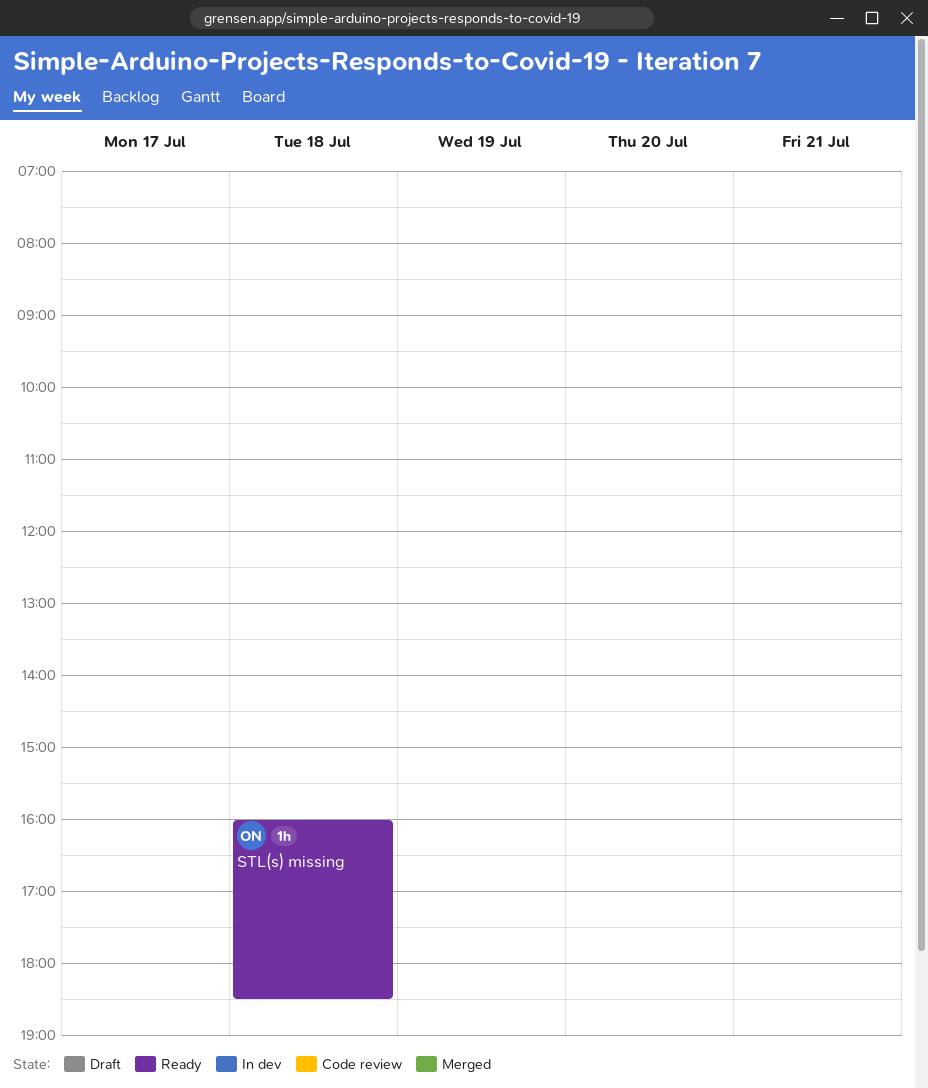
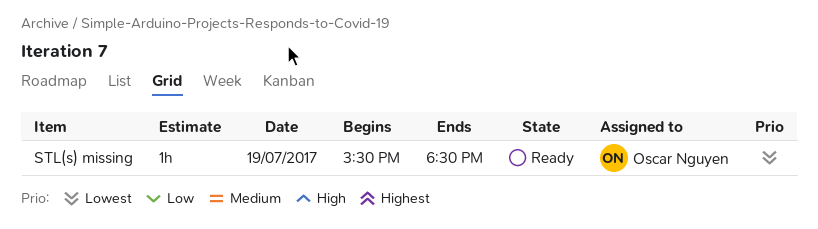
STL(s) missing, day: Jul 18 -> Jul 19
STL(s) missing, begins: 16:00 -> 15:30

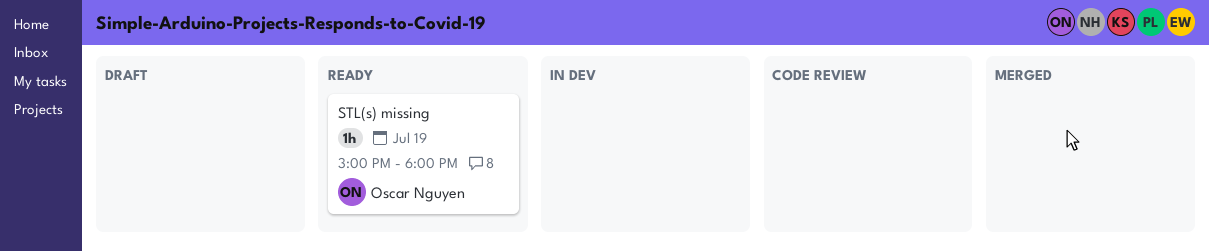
STL(s) missing, begins: 15:30 -> 15:00
STL(s) missing, ends: 18:30 -> 18:00

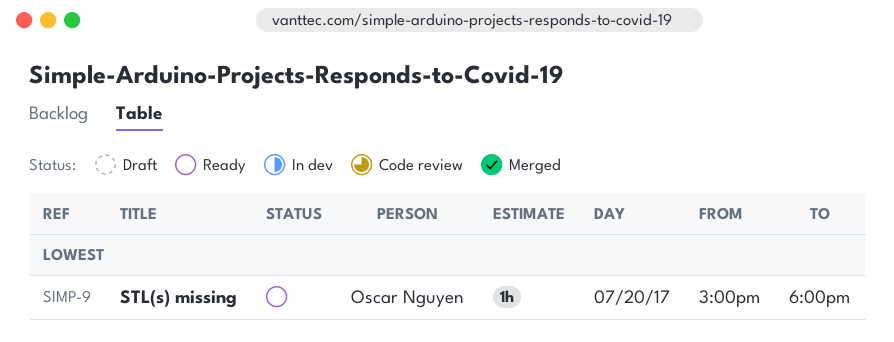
STL(s) missing, day: Jul 19 -> Jul 20

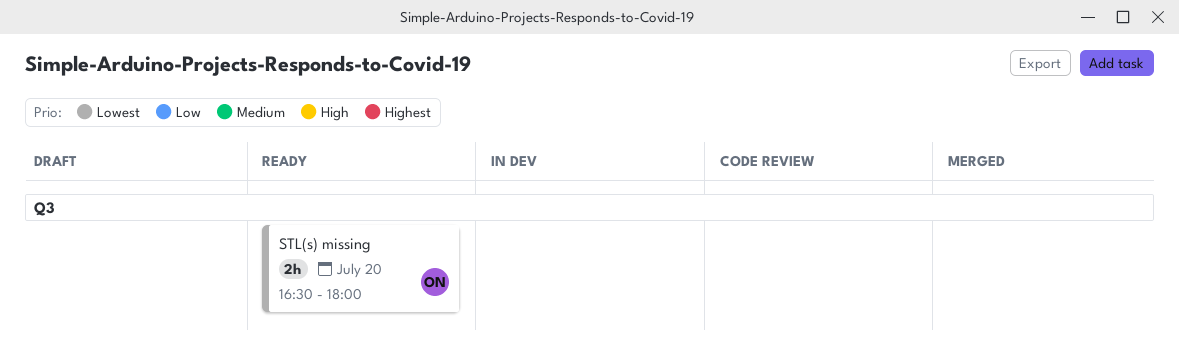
STL(s) missing, estimate: 1h -> 2h
STL(s) missing, begins: 15:00 -> 16:30

